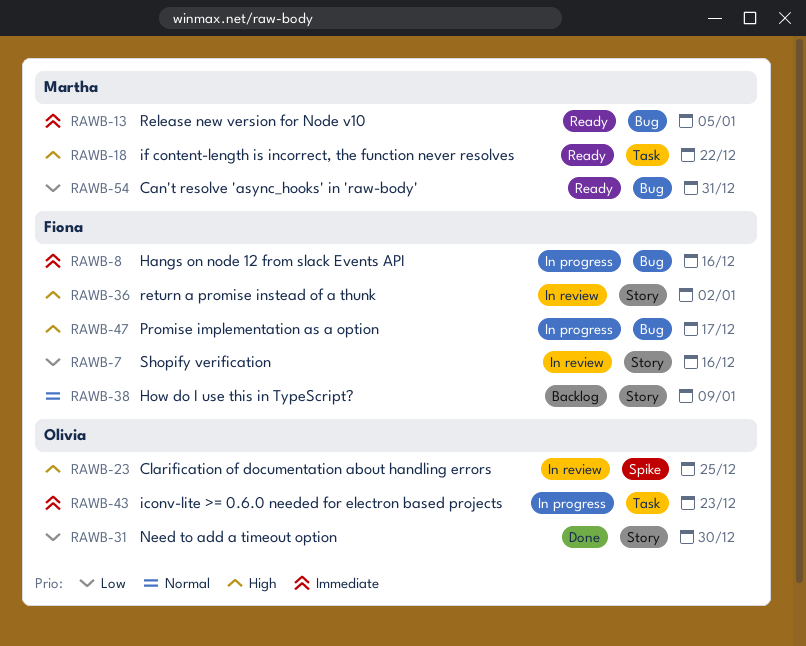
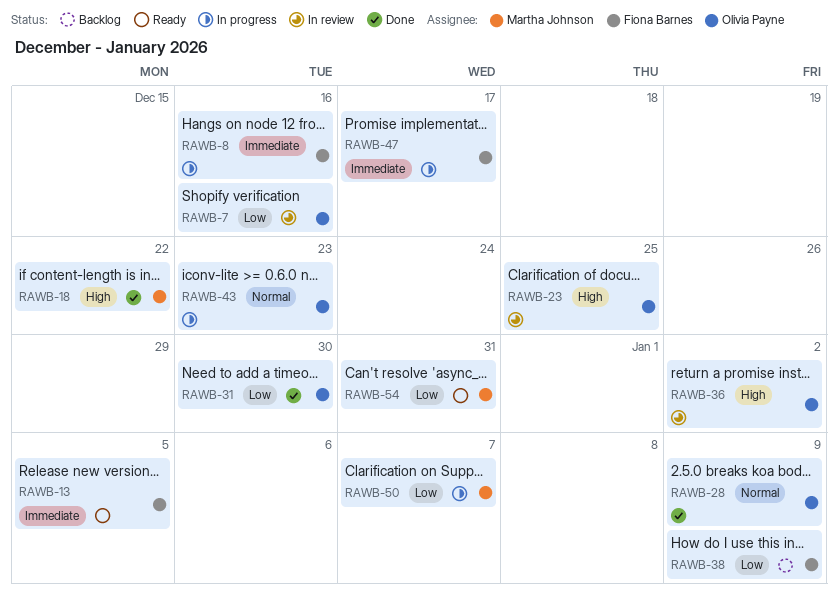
RAWB-7, owner: Fiona Barnes -> Olivia Payne
RAWB-13, owner: Martha Johnson -> Fiona Barnes
RAWB-18, status: Ready -> Done
RAWB-28: none -> present
RAWB-36, owner: Fiona Barnes -> Olivia Payne
RAWB-38, priority: Normal -> Low
RAWB-43, priority: Immediate -> Normal
RAWB-47, priority: High -> Immediate
RAWB-50: none -> present

